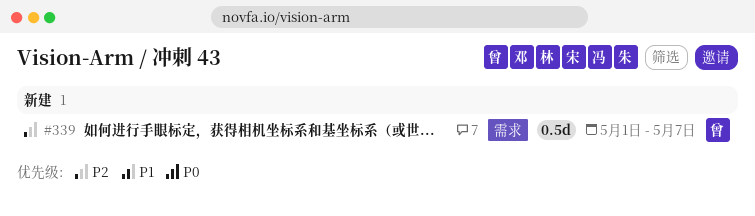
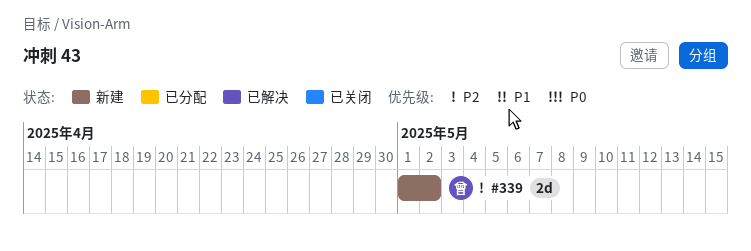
#339, estimate: 0.5d -> 2d
#339, due: May 7 -> May 2

